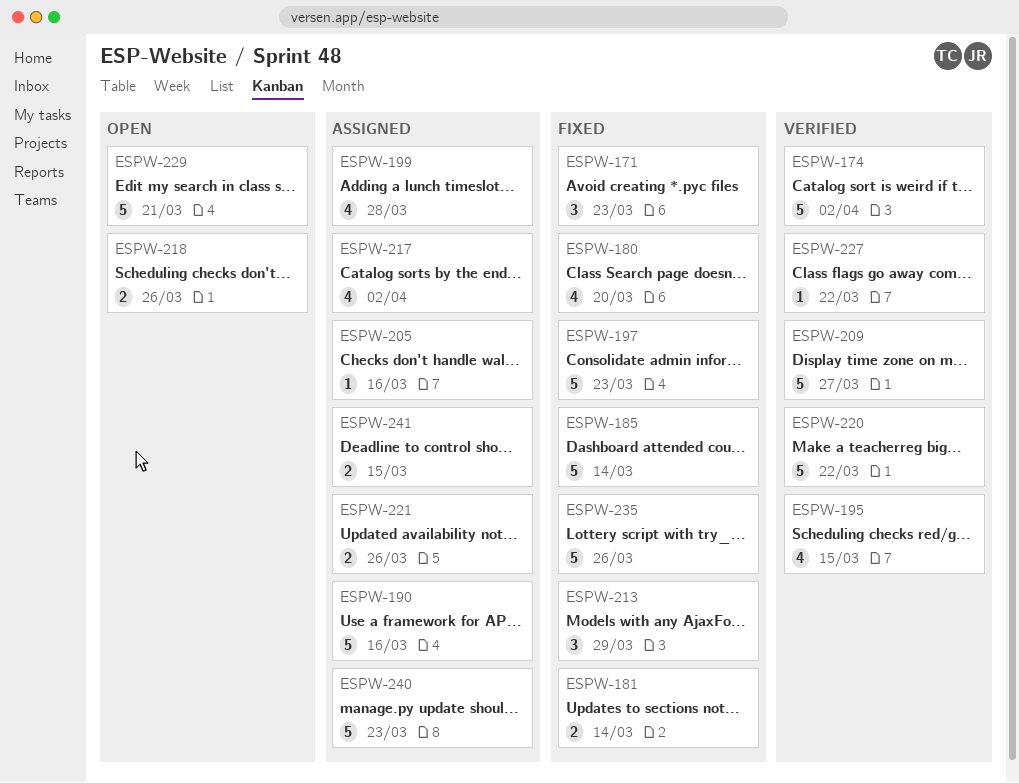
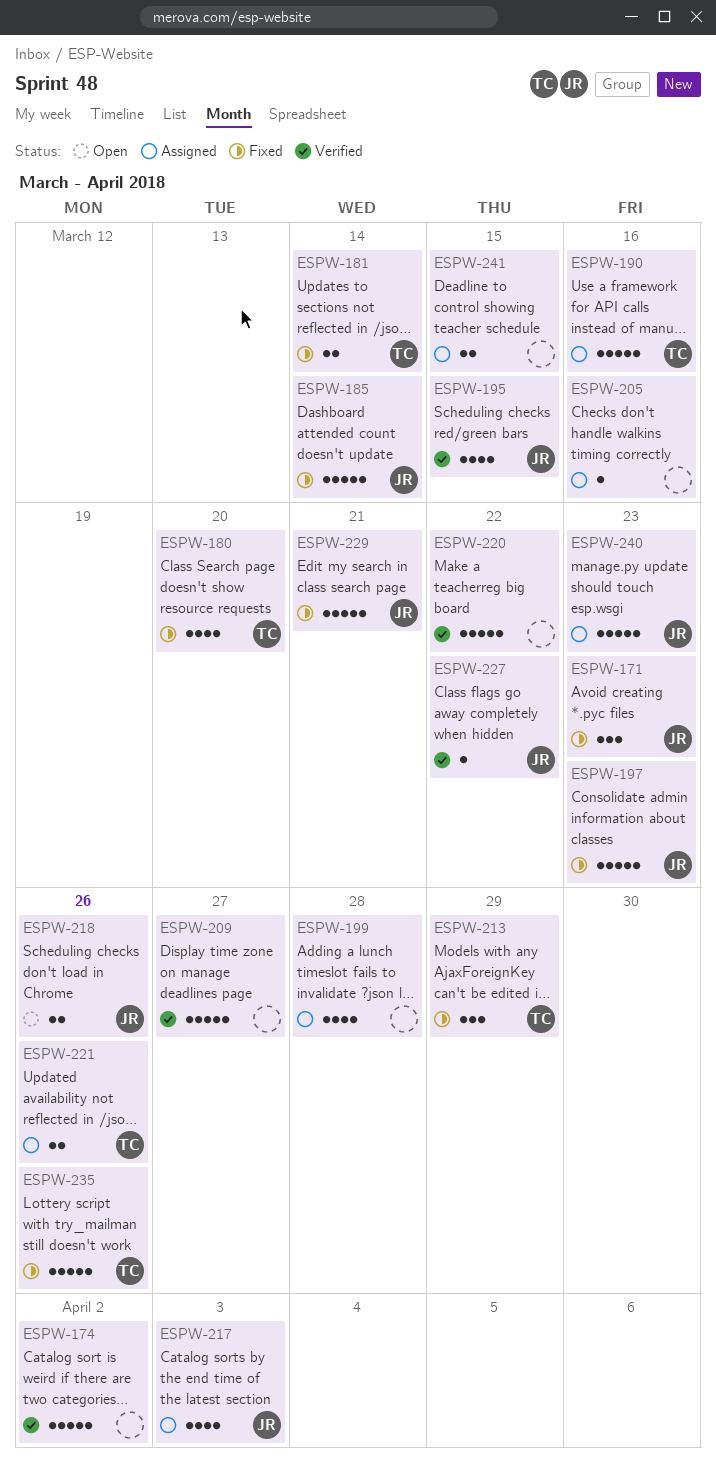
ESPW-217, due: Apr 2 -> Apr 3
ESPW-229, status: Open -> Fixed

